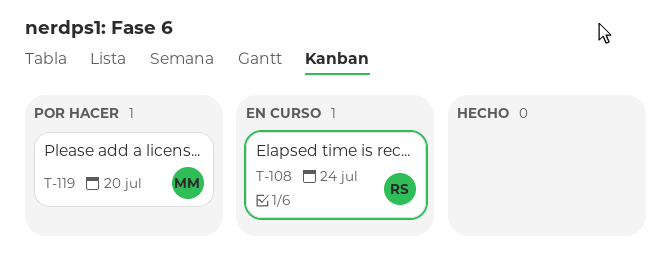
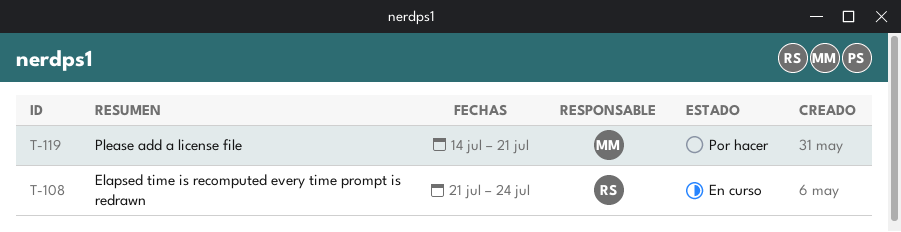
T-119, due: Jul 20 -> Jul 21

